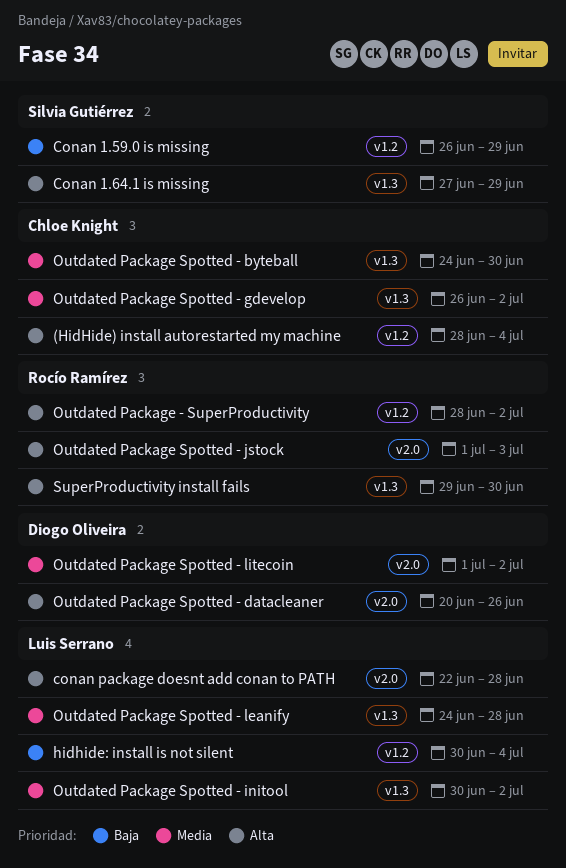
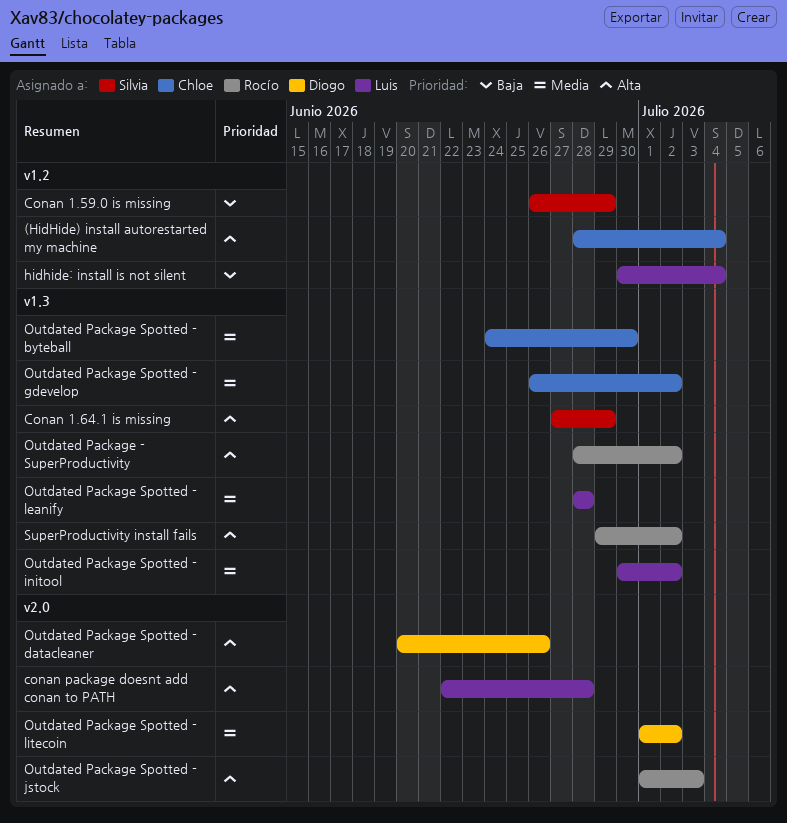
Outdated Package - SuperProductivity, label: v1.2 -> v1.3
Outdated Package Spotted - leanify, start: Jun 24 -> Jun 28
SuperProductivity install fails, due: Jun 30 -> Jul 2

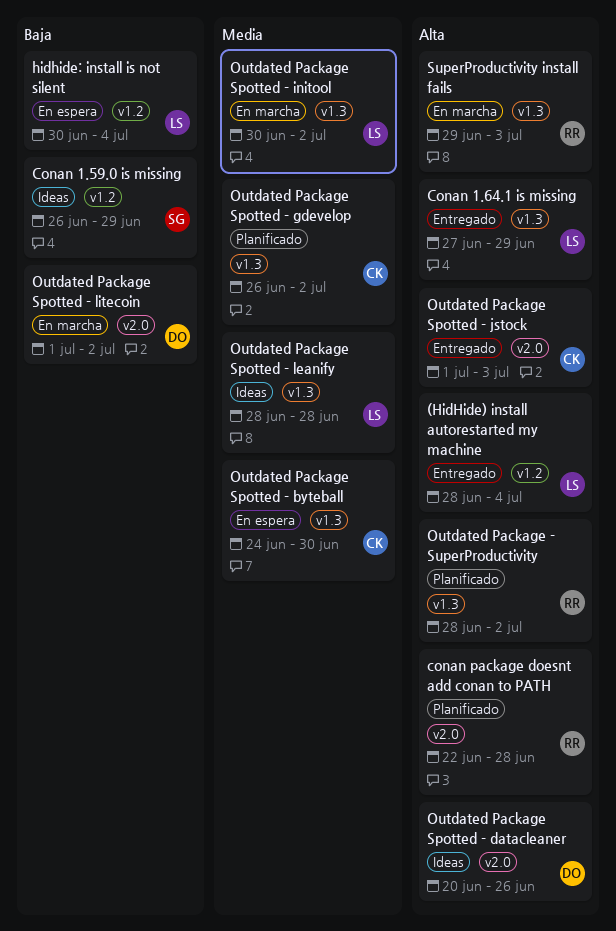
(HidHide) install autorestarted my machine, owner: Chloe -> Luis
Conan 1.64.1 is missing, owner: Silvia -> Luis
conan package doesnt add conan to PATH, owner: Luis -> Rocío
Outdated Package Spotted - jstock, owner: Rocío -> Chloe
Outdated Package Spotted - litecoin, priority: Media -> Baja
SuperProductivity install fails, due: Jul 2 -> Jul 3

